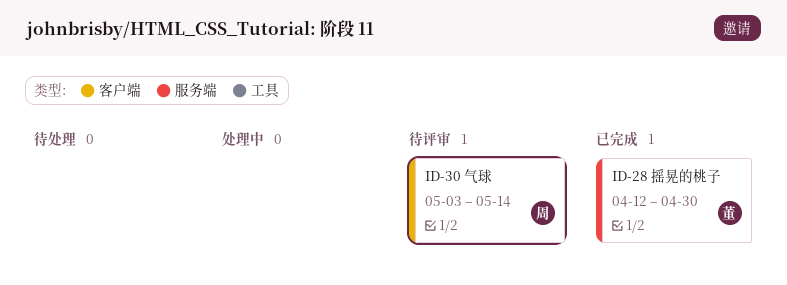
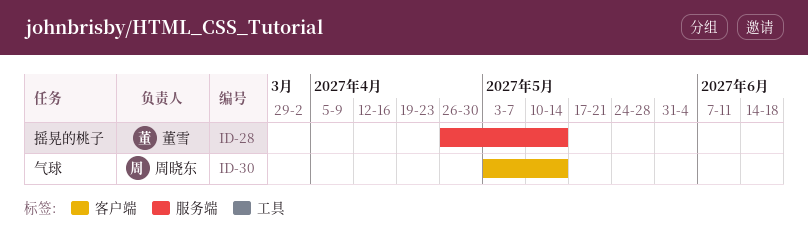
ID-28, start: Apr 12 -> Apr 26
ID-28, due: Apr 30 -> May 14

